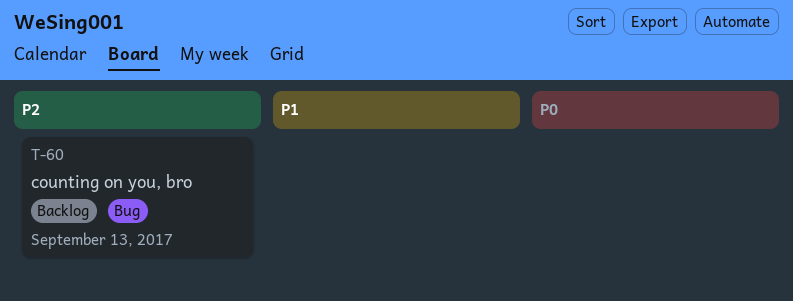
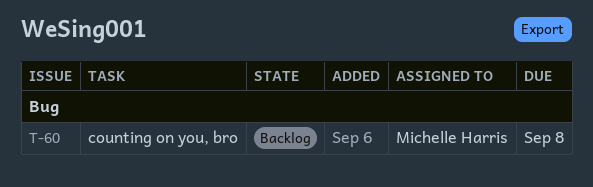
T-60, due: Sep 13 -> Sep 8

